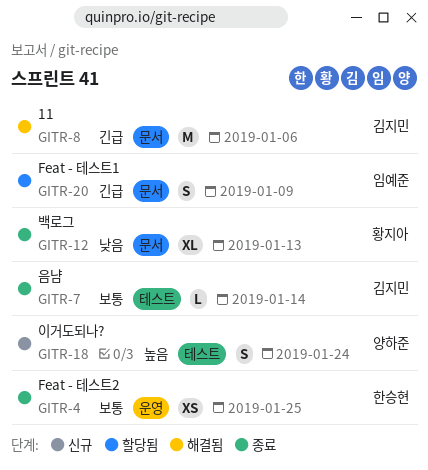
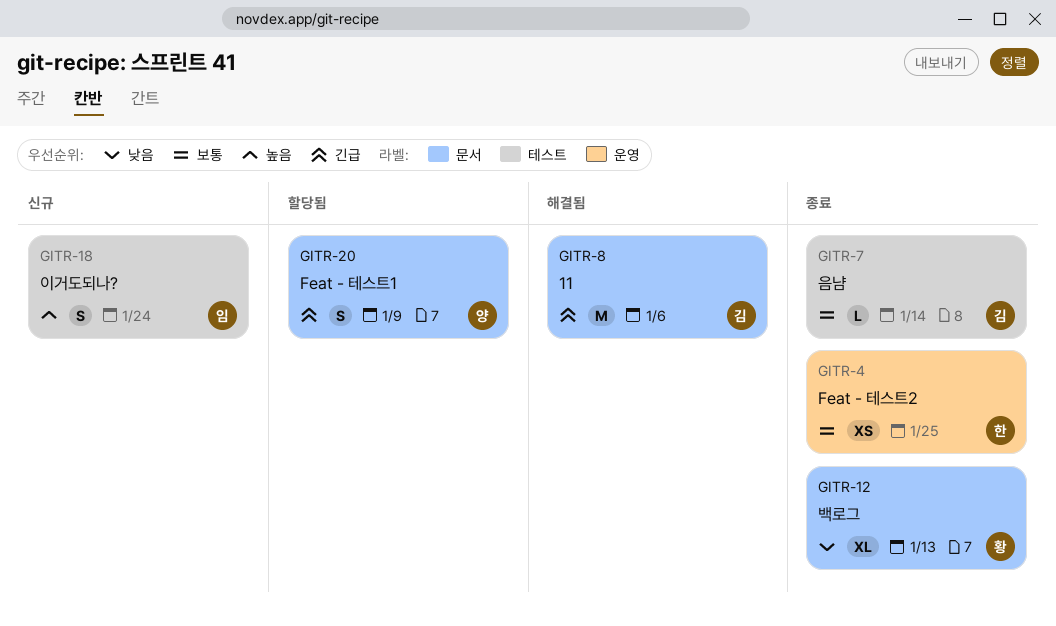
GITR-18, owner: 양하준 -> 임예준
GITR-20, owner: 임예준 -> 양하준

